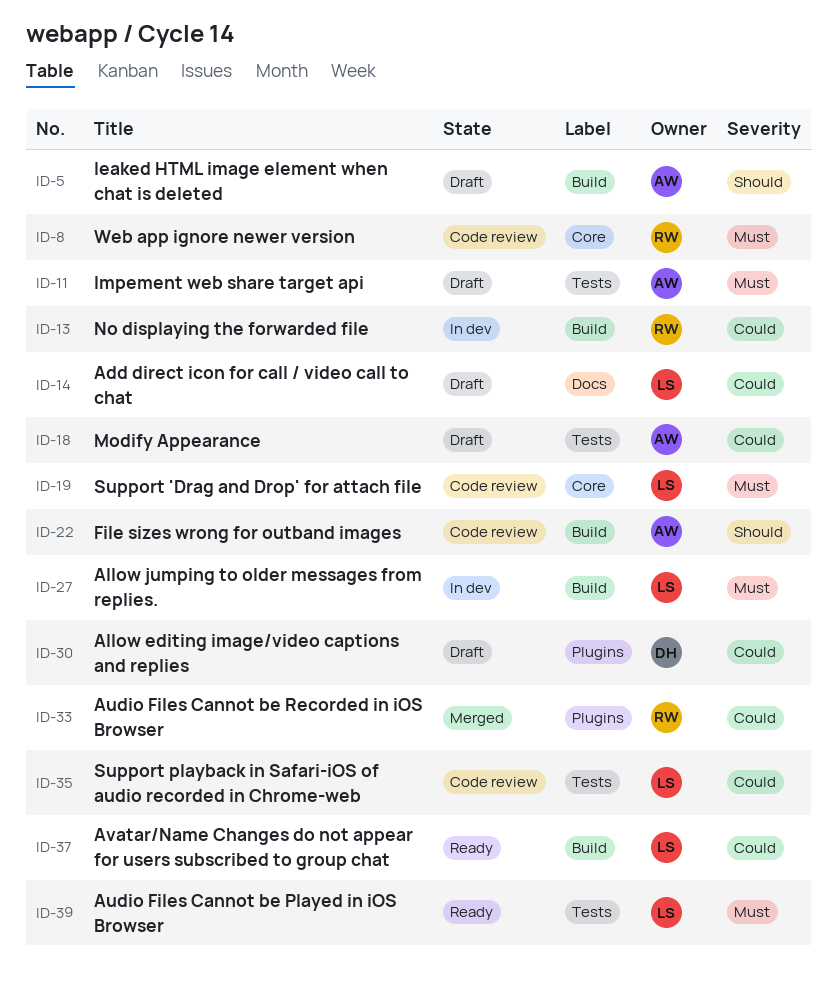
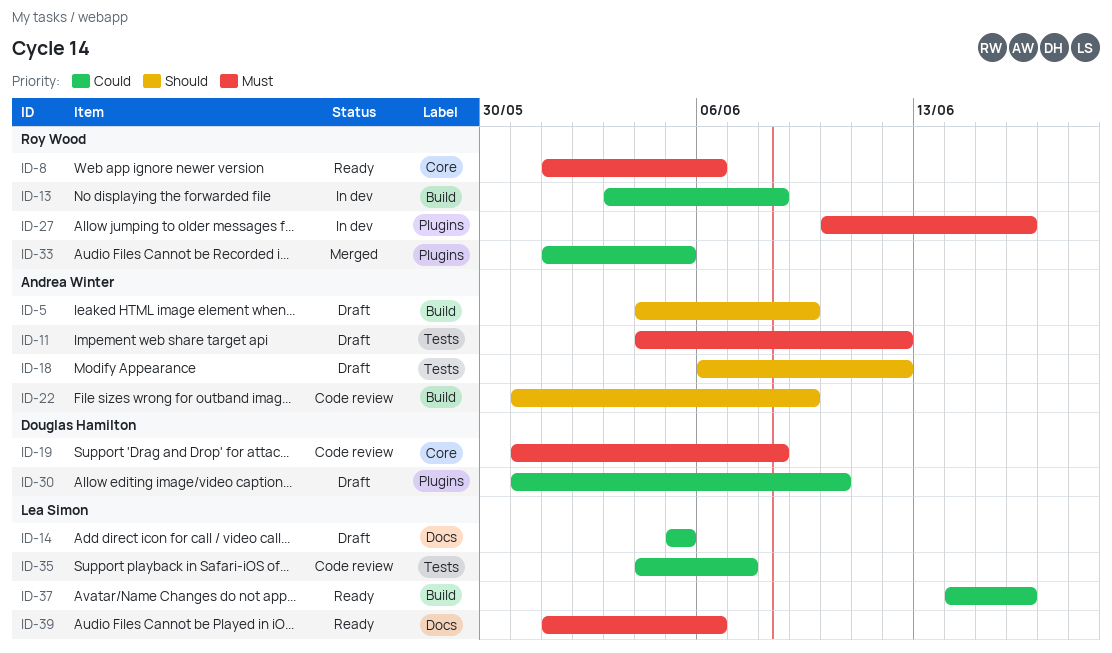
ID-8, status: Code review -> Ready
ID-18, priority: Could -> Should
ID-19, owner: Lea Simon -> Douglas Hamilton
ID-27, owner: Lea Simon -> Roy Wood
ID-27, label: Build -> Plugins
ID-39, label: Tests -> Docs

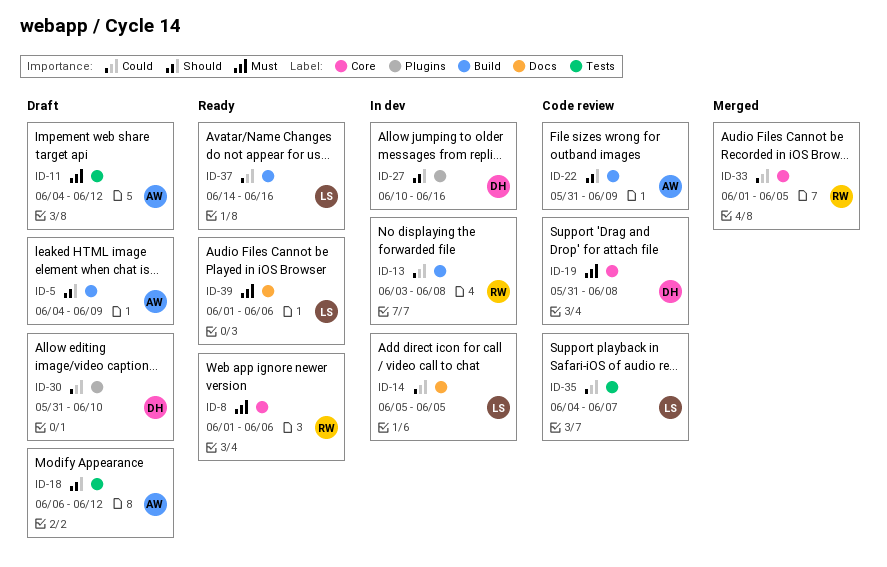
ID-14, status: Draft -> In dev
ID-27, owner: Roy Wood -> Douglas Hamilton
ID-27, priority: Must -> Should
ID-33, label: Plugins -> Core

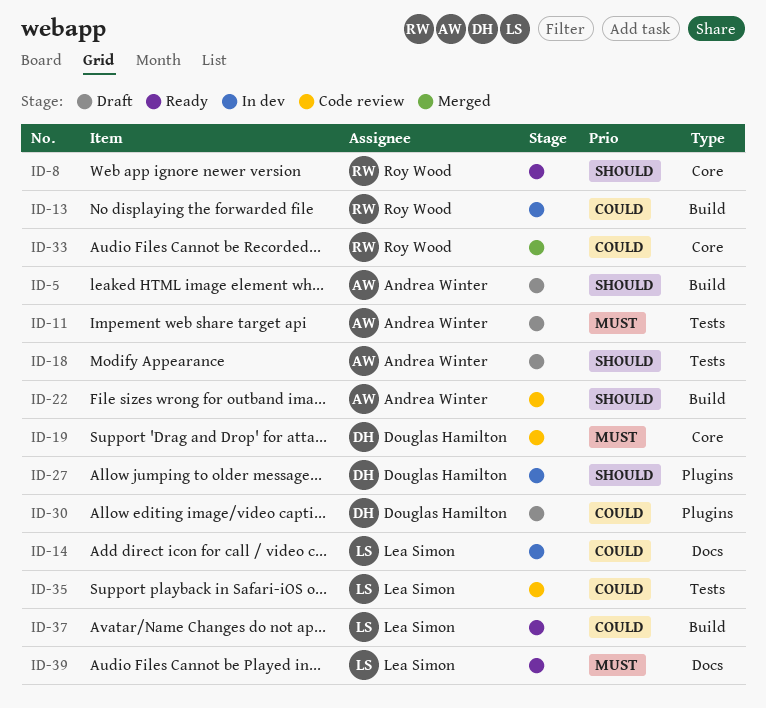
ID-8, priority: Must -> Should

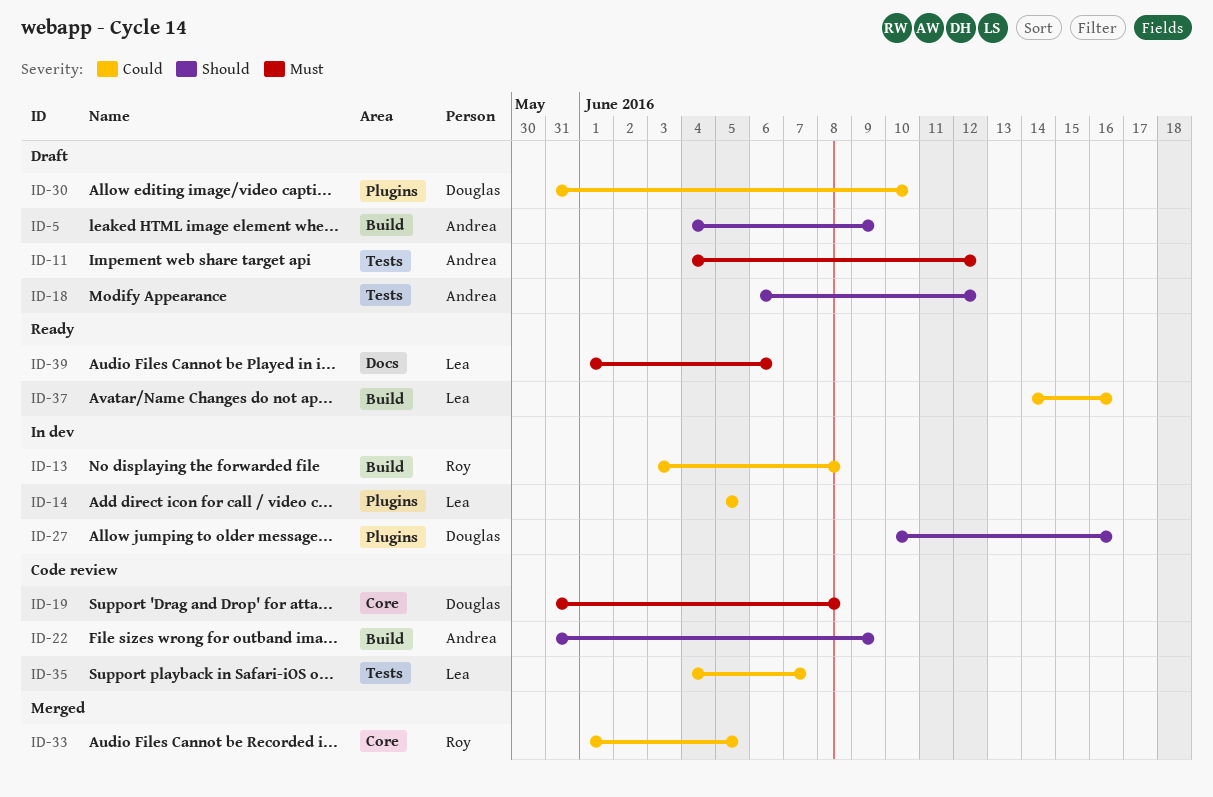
ID-8: present -> none
ID-14, label: Docs -> Plugins

